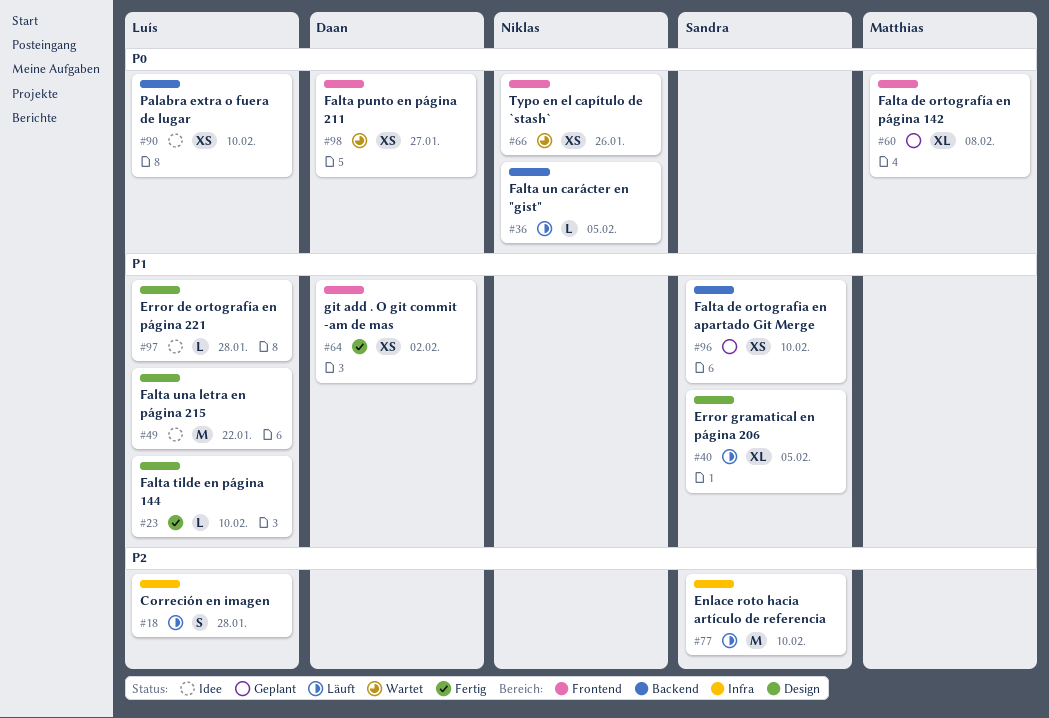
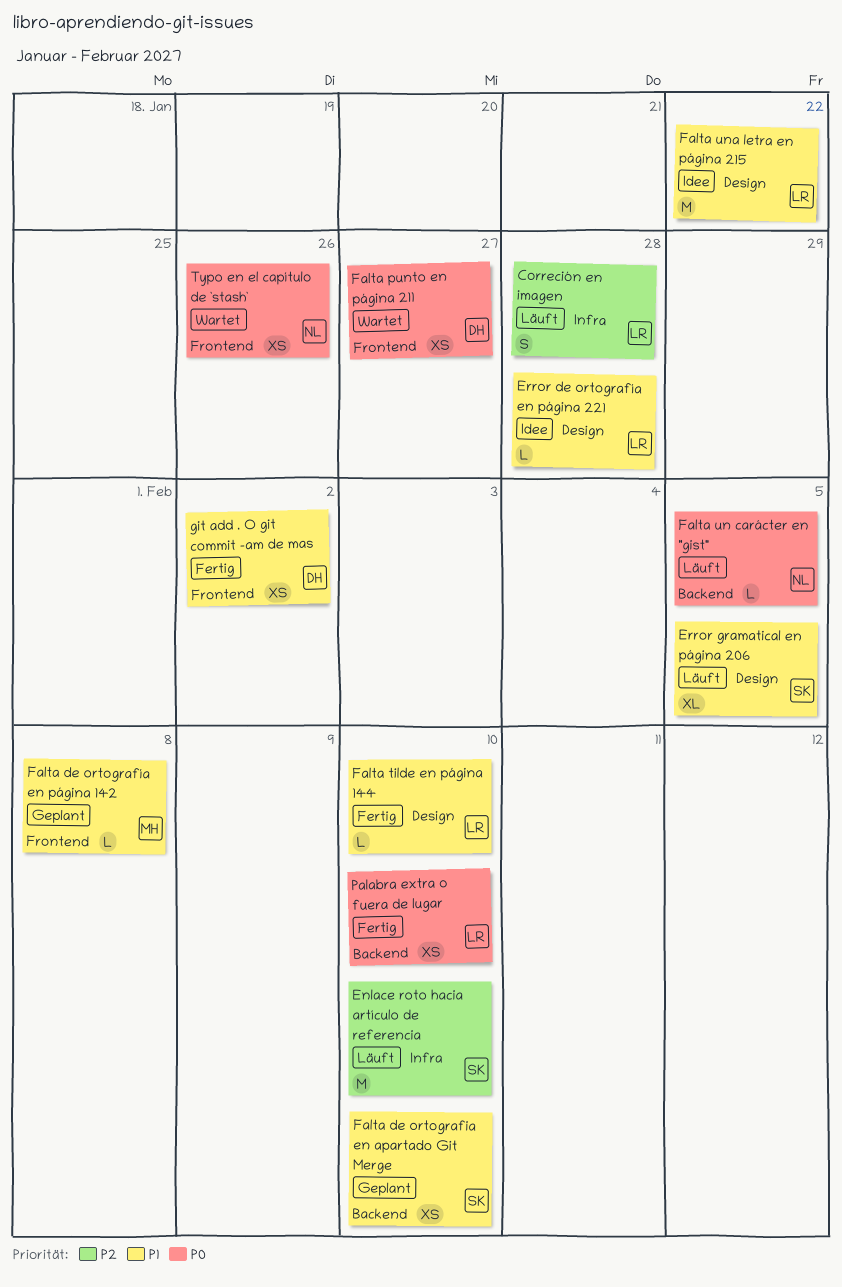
Falta de ortografía en página 142, priority: P0 -> P1
Falta de ortografía en página 142, estimate: XL -> L
Palabra extra o fuera de lugar, status: Idee -> Fertig

